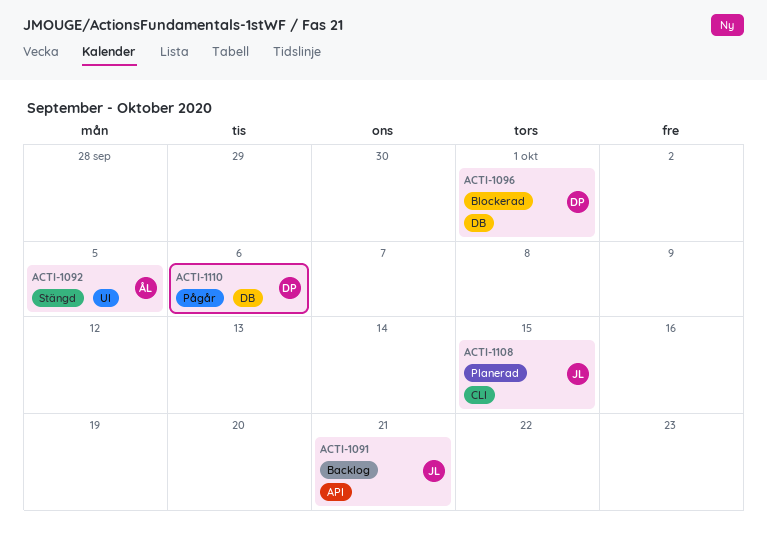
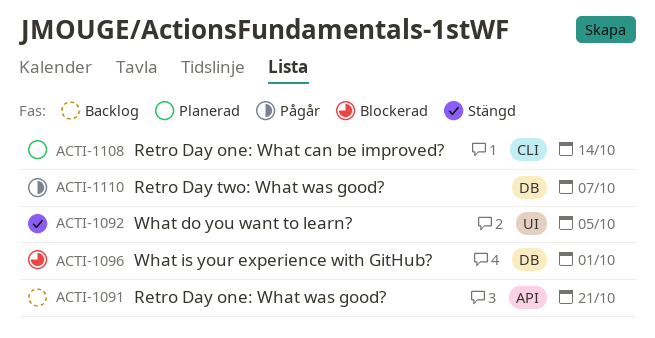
ACTI-1108, due: Oct 15 -> Oct 14
ACTI-1110, due: Oct 6 -> Oct 7

